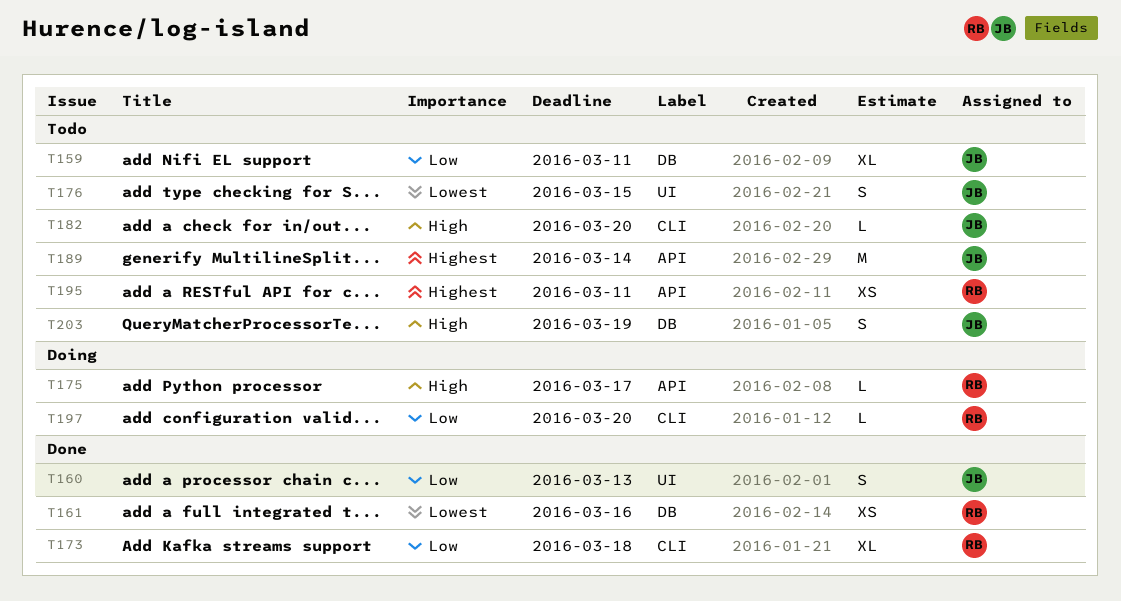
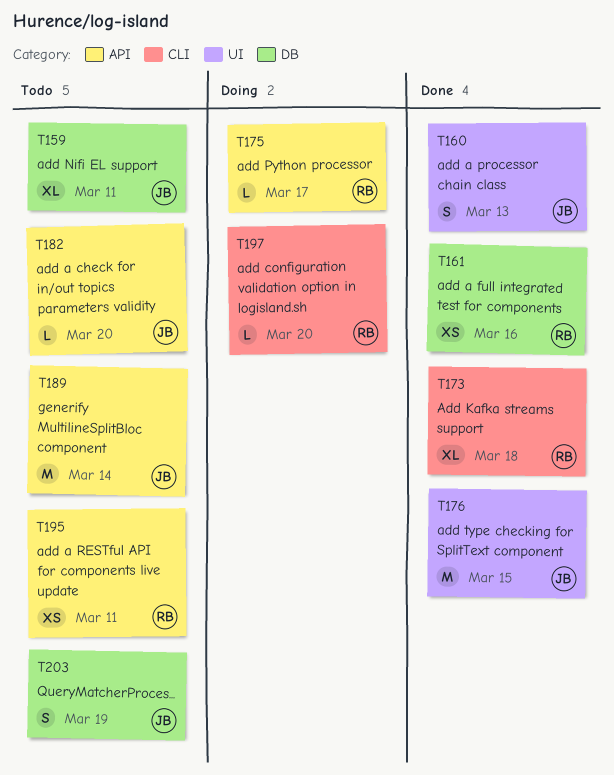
T176, status: Todo -> Done
T176, estimate: S -> M
T182, label: CLI -> API

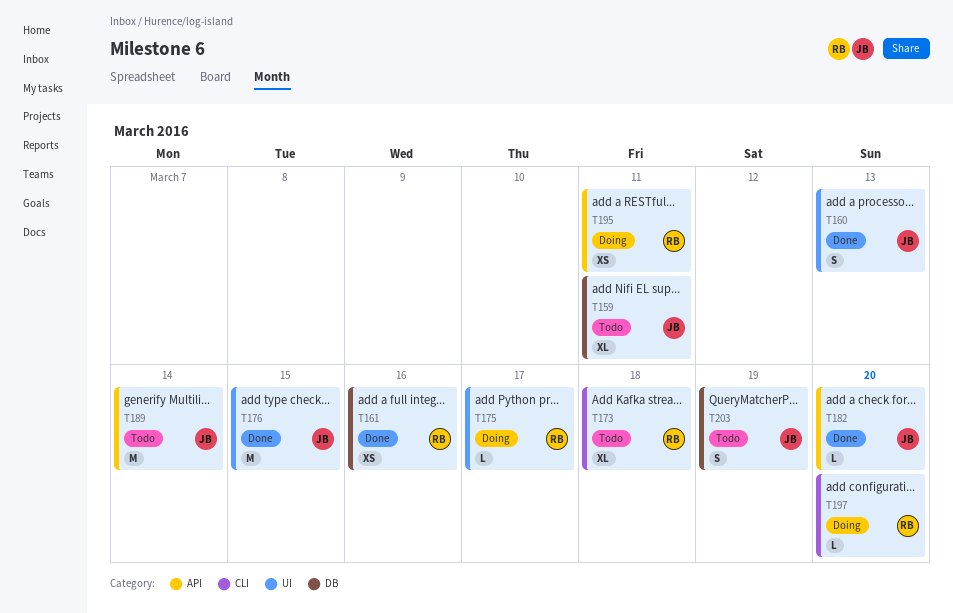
T173, status: Done -> Todo
T175, label: API -> UI
T182, status: Todo -> Done
T195, status: Todo -> Doing

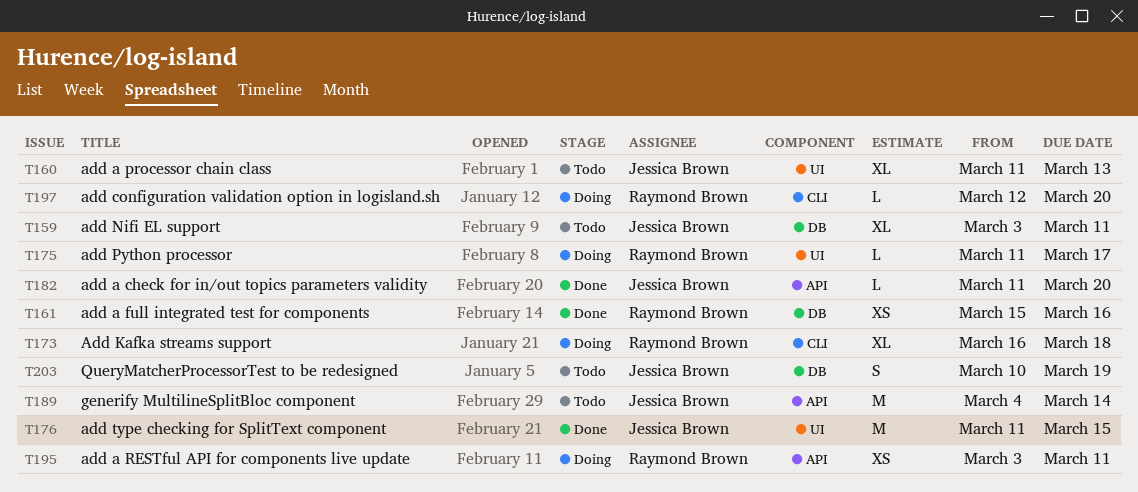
T160, status: Done -> Todo
T160, estimate: S -> XL
T173, status: Todo -> Doing

